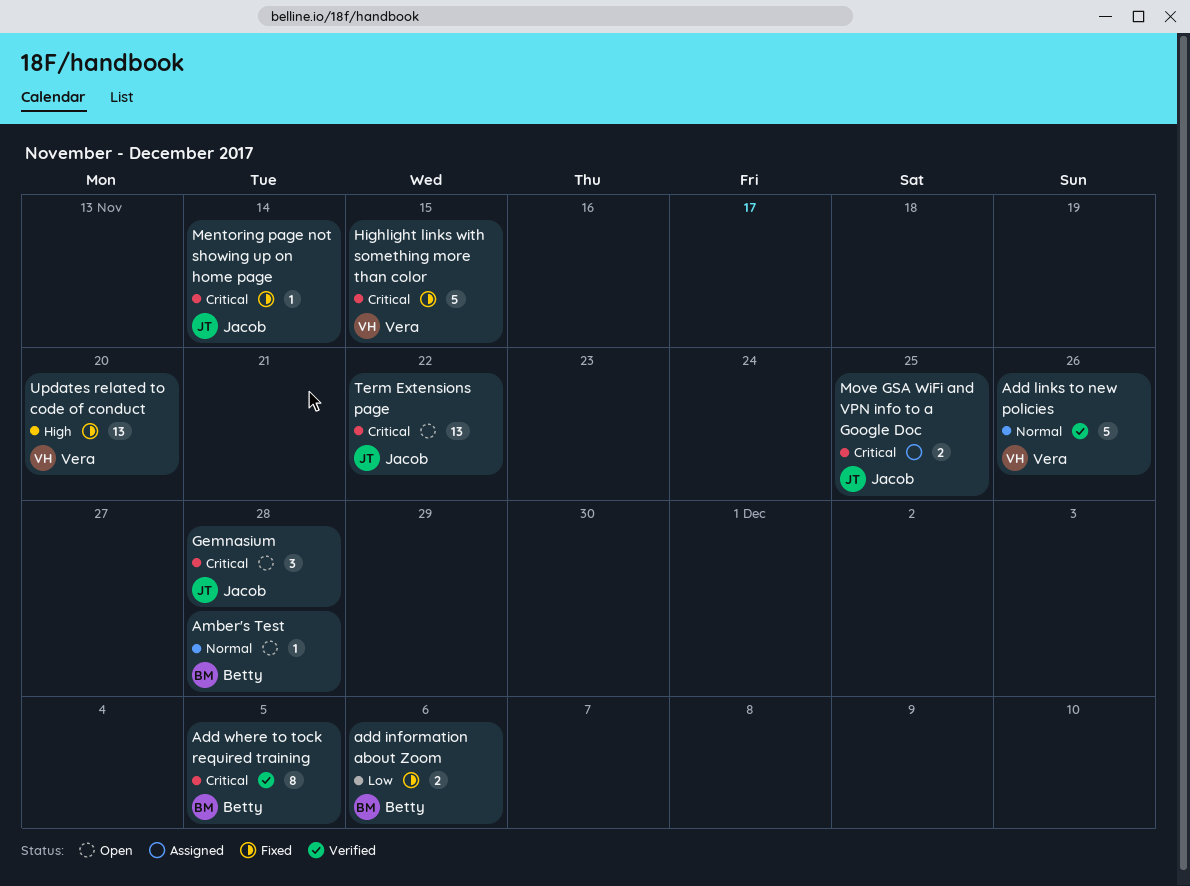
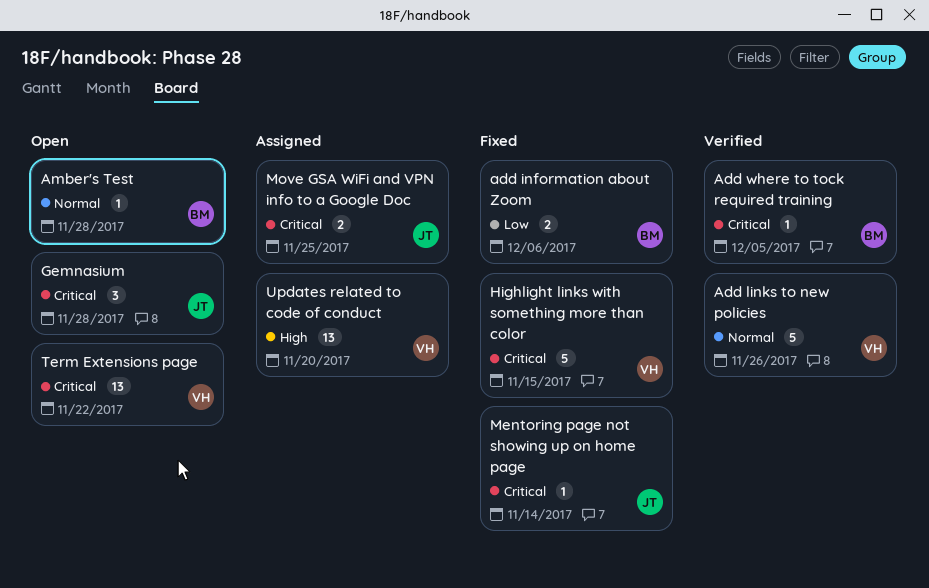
Add where to tock required training, estimate: 8 -> 1
Term Extensions page, owner: Jacob -> Vera
Updates related to code of conduct, status: Fixed -> Assigned

